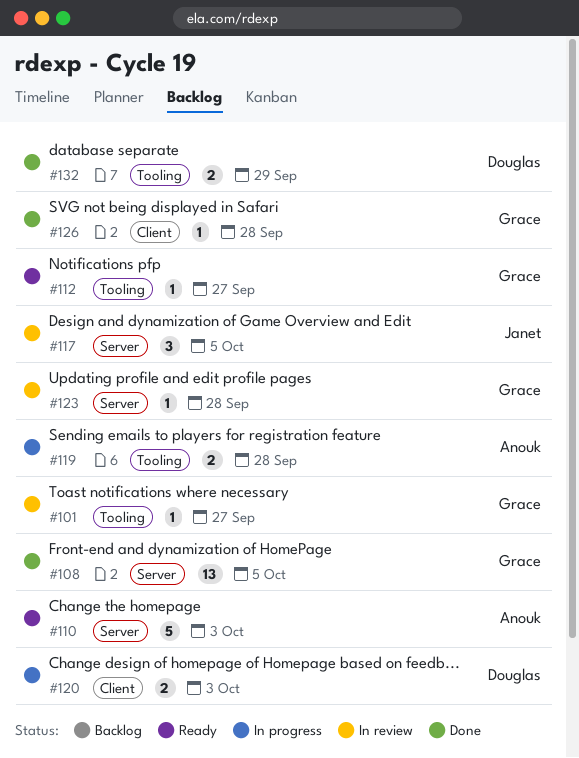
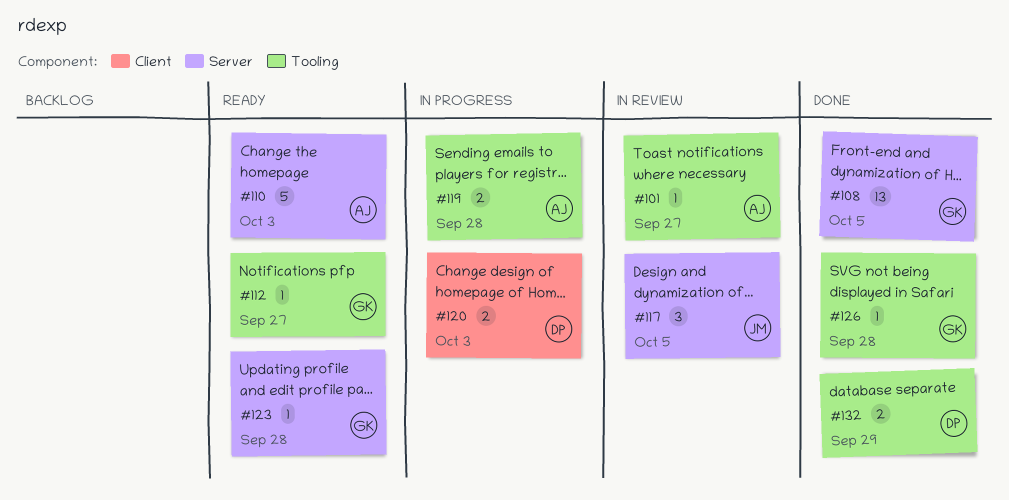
#101, owner: Grace -> Anouk
#123, status: In review -> Ready
#126, label: Client -> Tooling

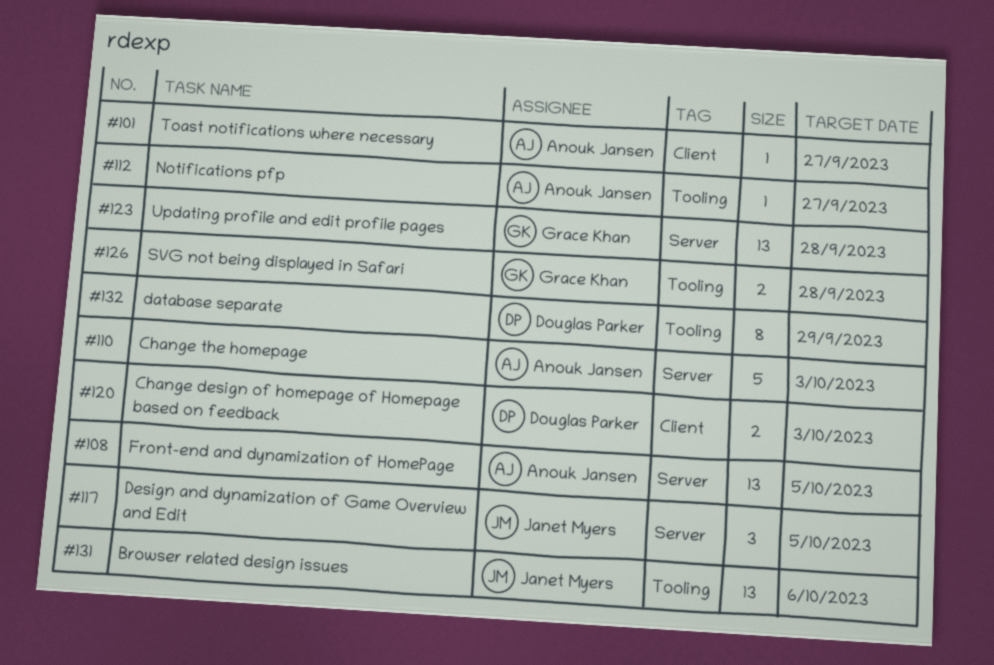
#101, label: Tooling -> Client
#108, owner: Grace Khan -> Anouk Jansen
#112, owner: Grace Khan -> Anouk Jansen
#119: present -> none
#123, estimate: 1 -> 13
#126, estimate: 1 -> 2
#131: none -> present
#132, estimate: 2 -> 8

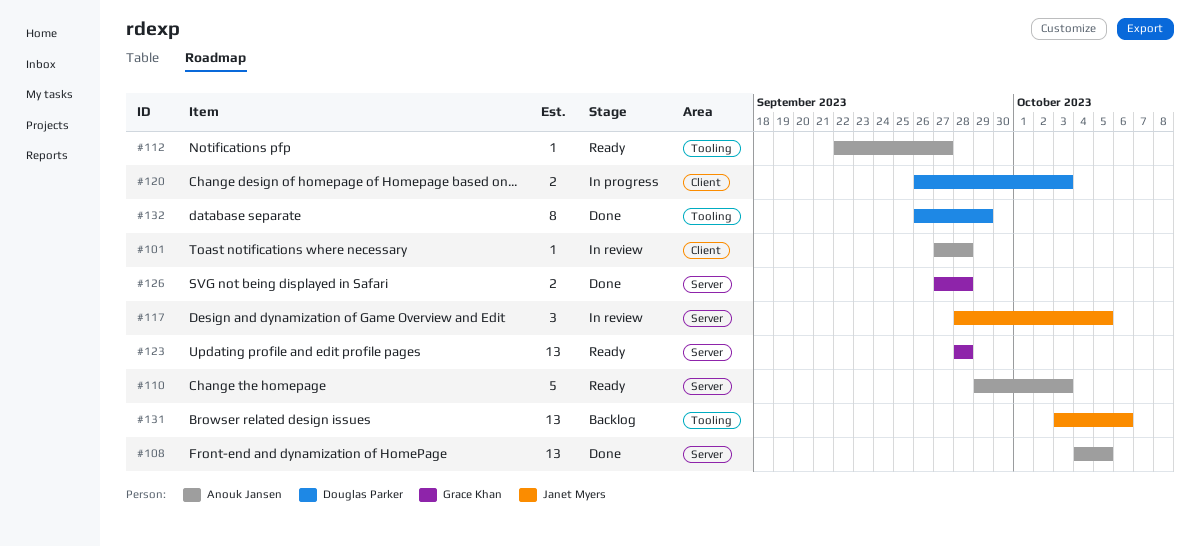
#101, due: Sep 27 -> Sep 28
#126, label: Tooling -> Server

